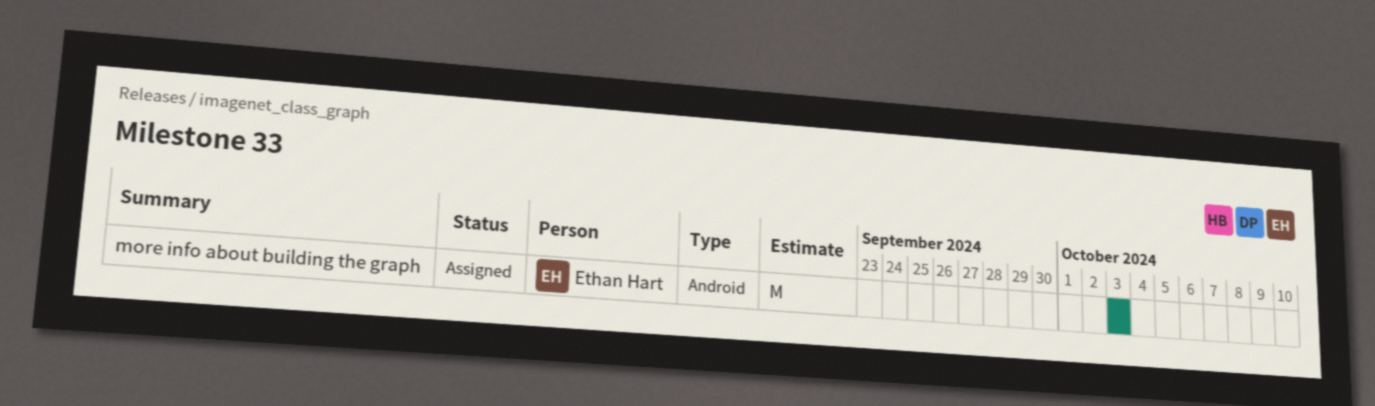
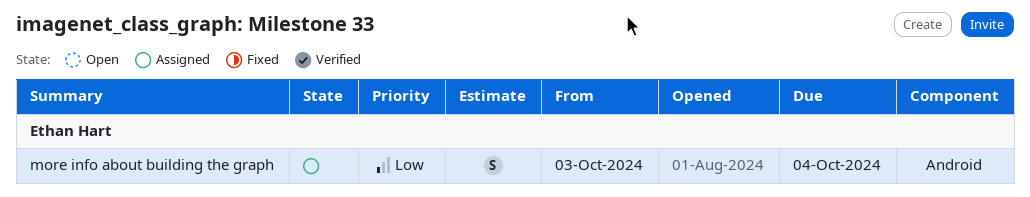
more info about building the graph, estimate: M -> S
more info about building the graph, due: Oct 3 -> Oct 4

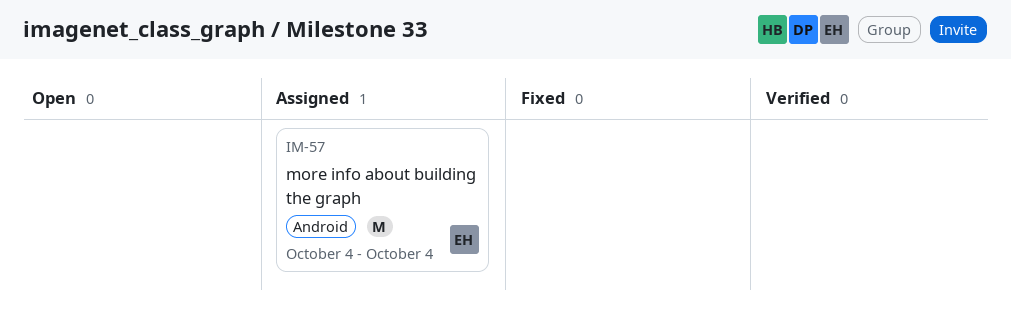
more info about building the graph, estimate: S -> M
more info about building the graph, start: Oct 3 -> Oct 4

